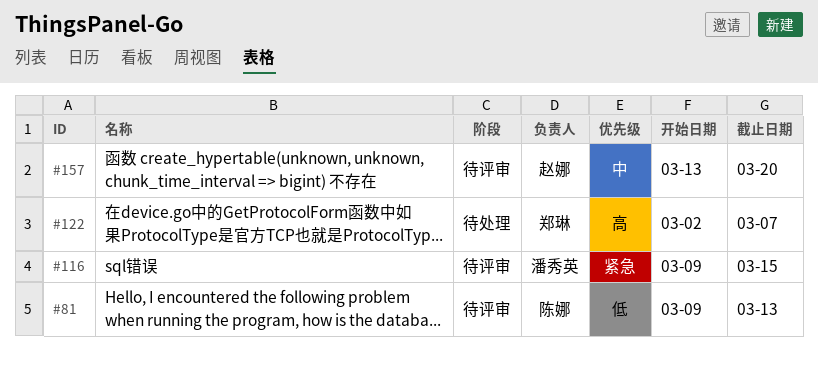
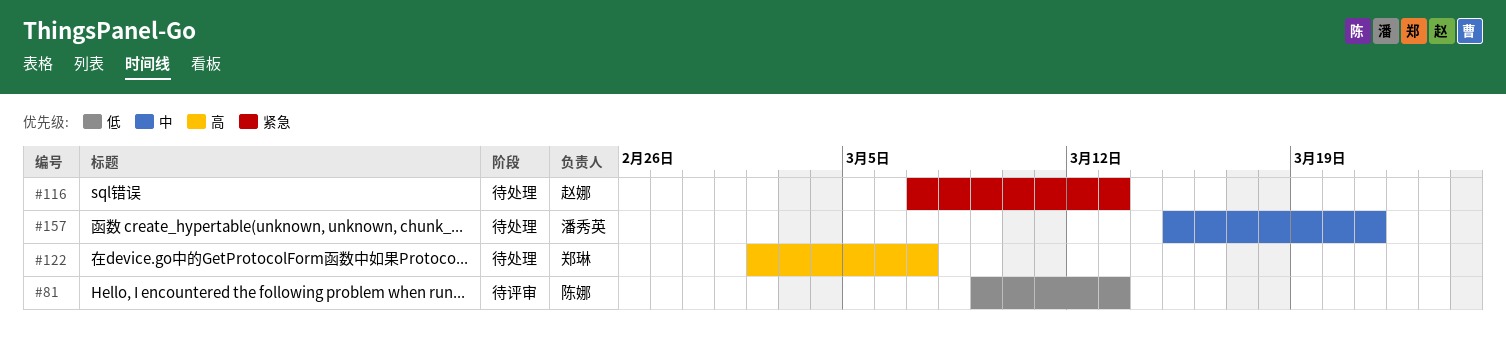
#116, status: 待评审 -> 待处理
#116, owner: 潘秀英 -> 赵娜
#116, start: Mar 9 -> Mar 7
#116, due: Mar 15 -> Mar 13
#157, status: 待评审 -> 待处理
#157, owner: 赵娜 -> 潘秀英
#157, start: Mar 13 -> Mar 15
#157, due: Mar 20 -> Mar 21

